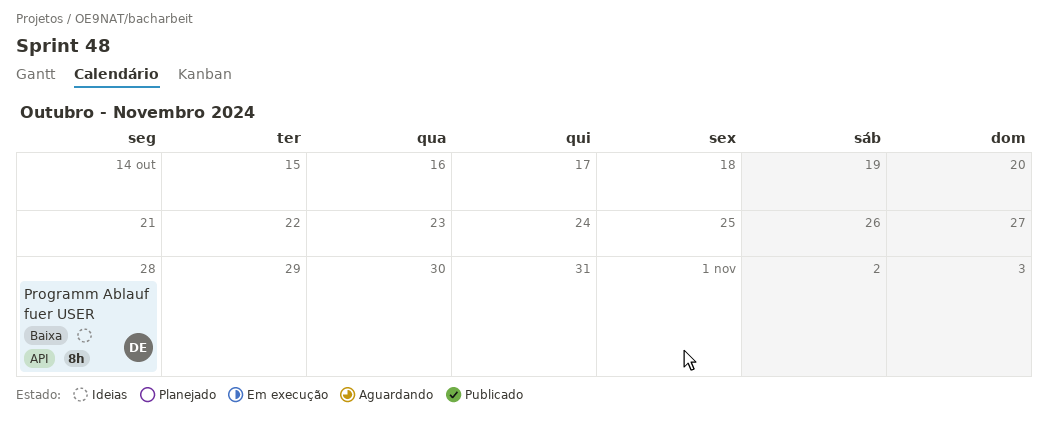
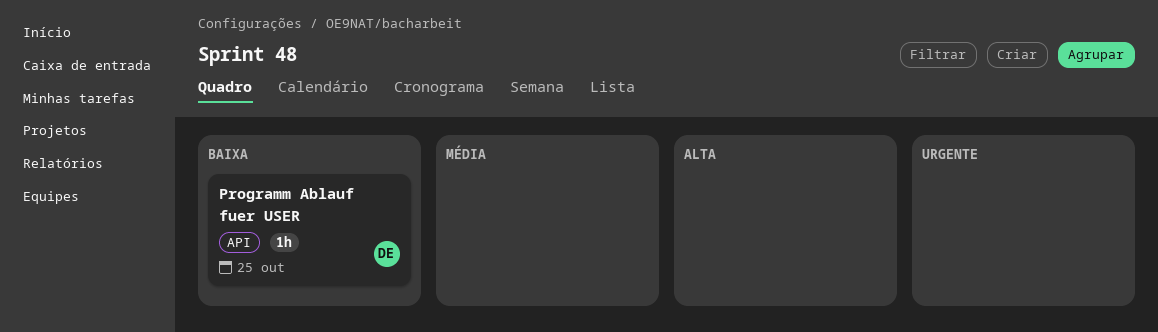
Programm Ablauf fuer USER, estimate: 8h -> 1h
Programm Ablauf fuer USER, due: Oct 28 -> Oct 25

